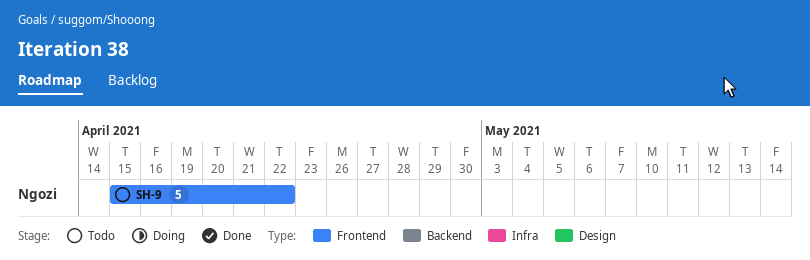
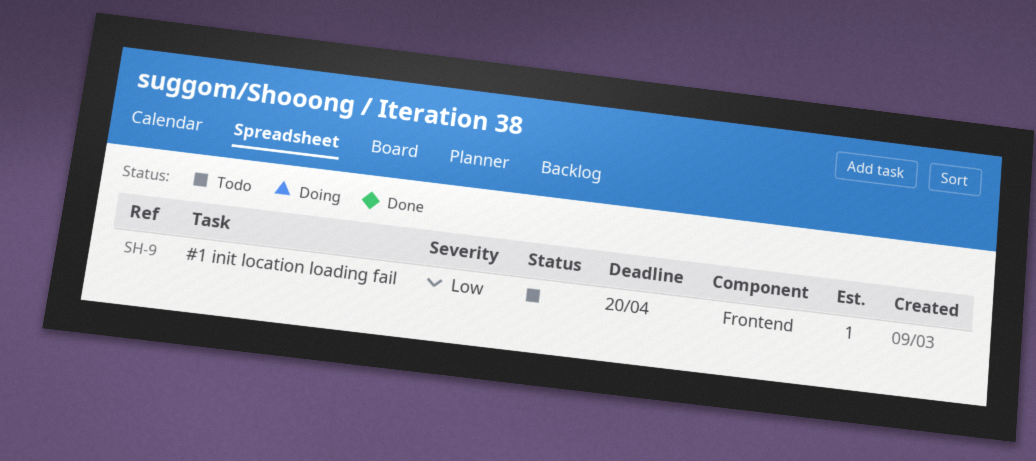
SH-9, estimate: 5 -> 1
SH-9, due: Apr 22 -> Apr 20

